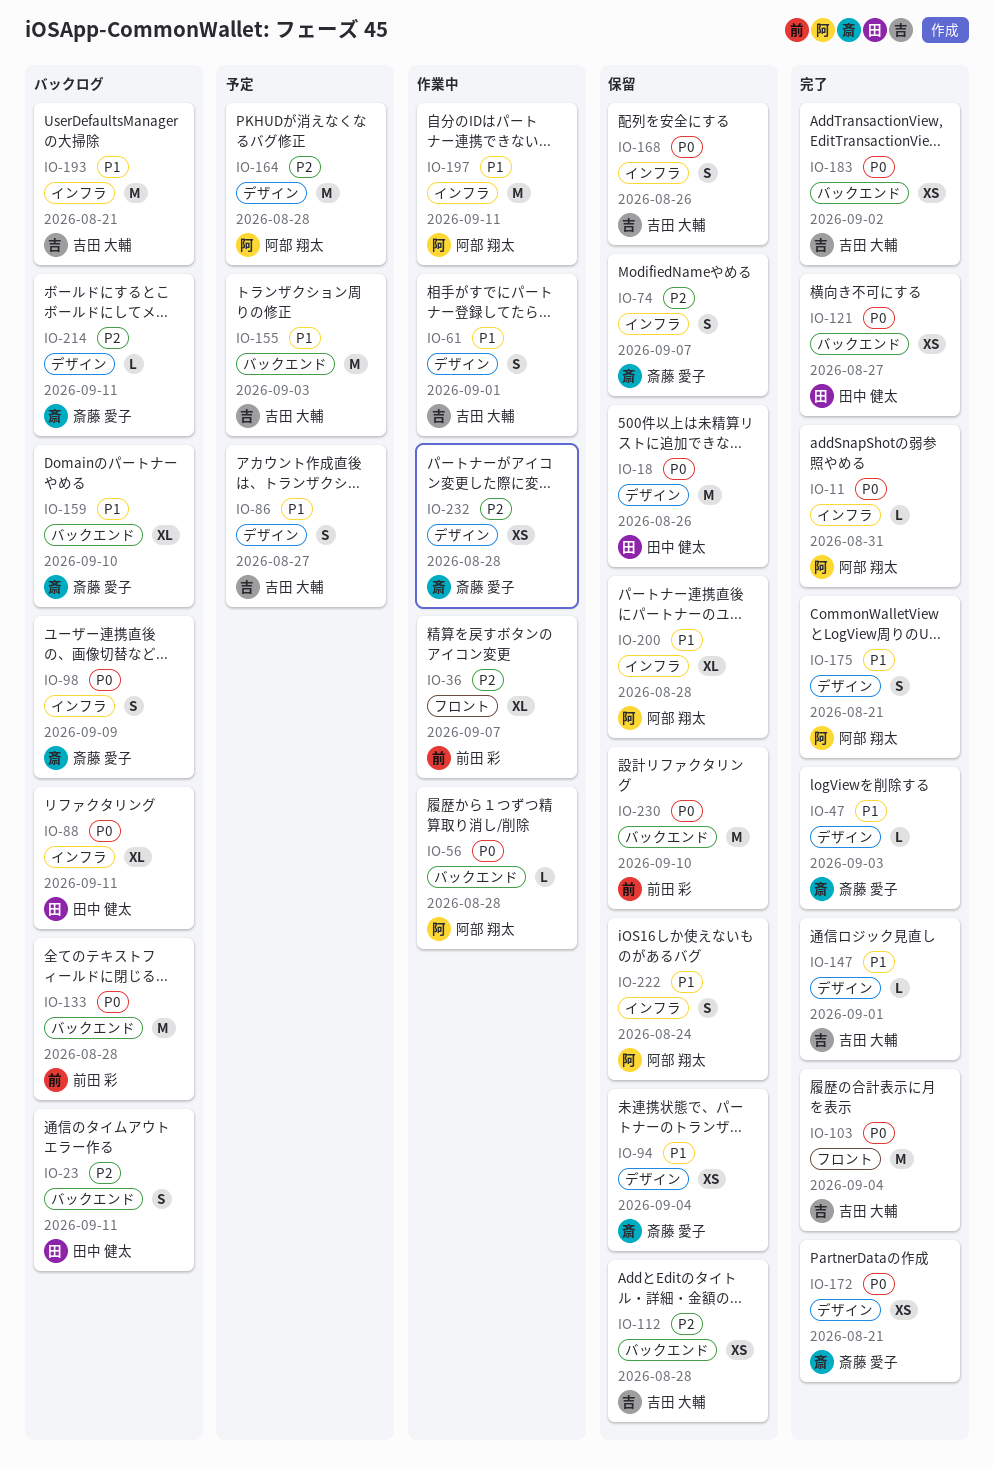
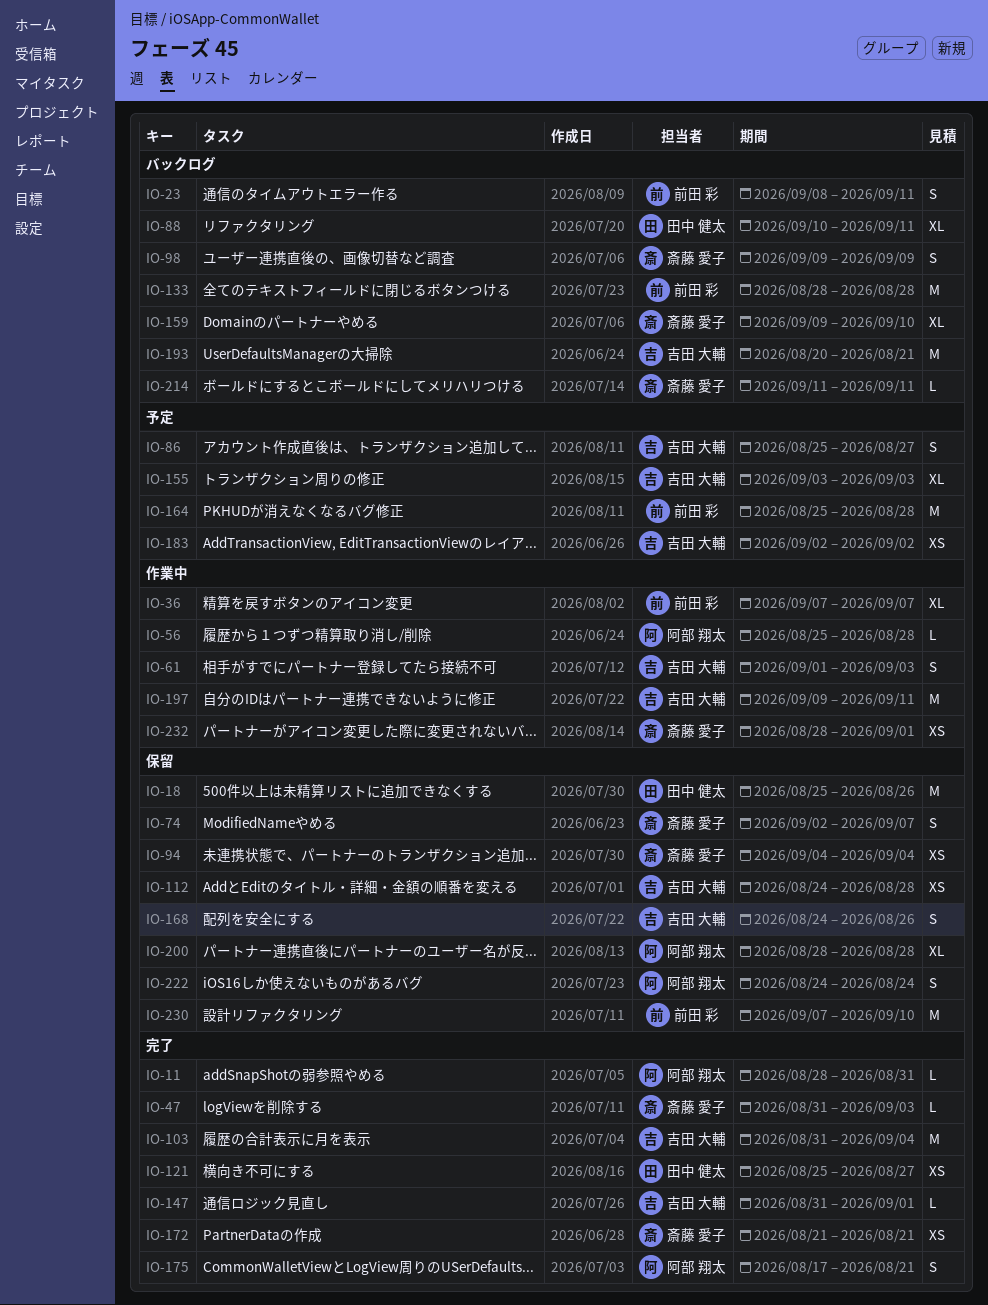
IO-23, owner: 田中 健太 -> 前田 彩
IO-61, due: Sep 1 -> Sep 3
IO-155, estimate: M -> XL
IO-164, owner: 阿部 翔太 -> 前田 彩
IO-183, status: 完了 -> 予定
IO-197, owner: 阿部 翔太 -> 吉田 大輔
IO-232, due: Aug 28 -> Sep 1

